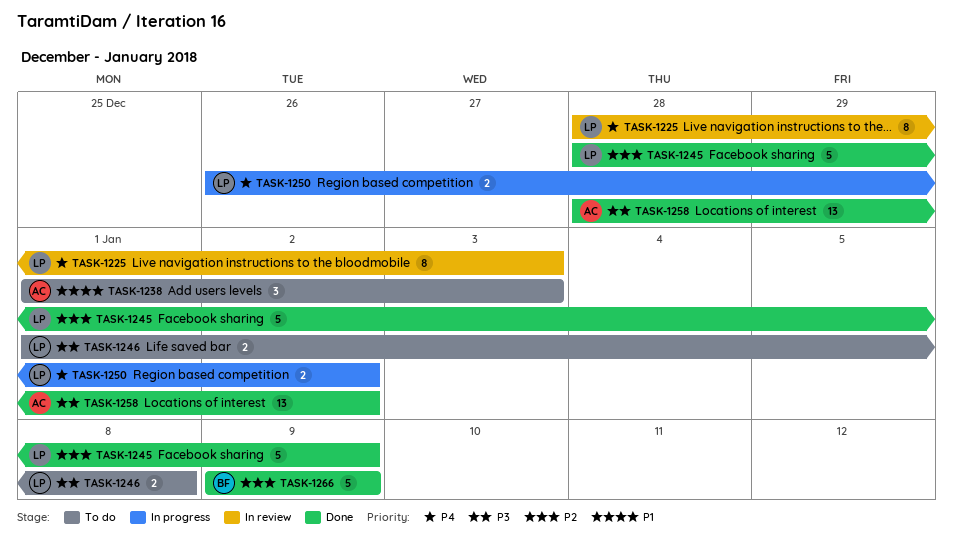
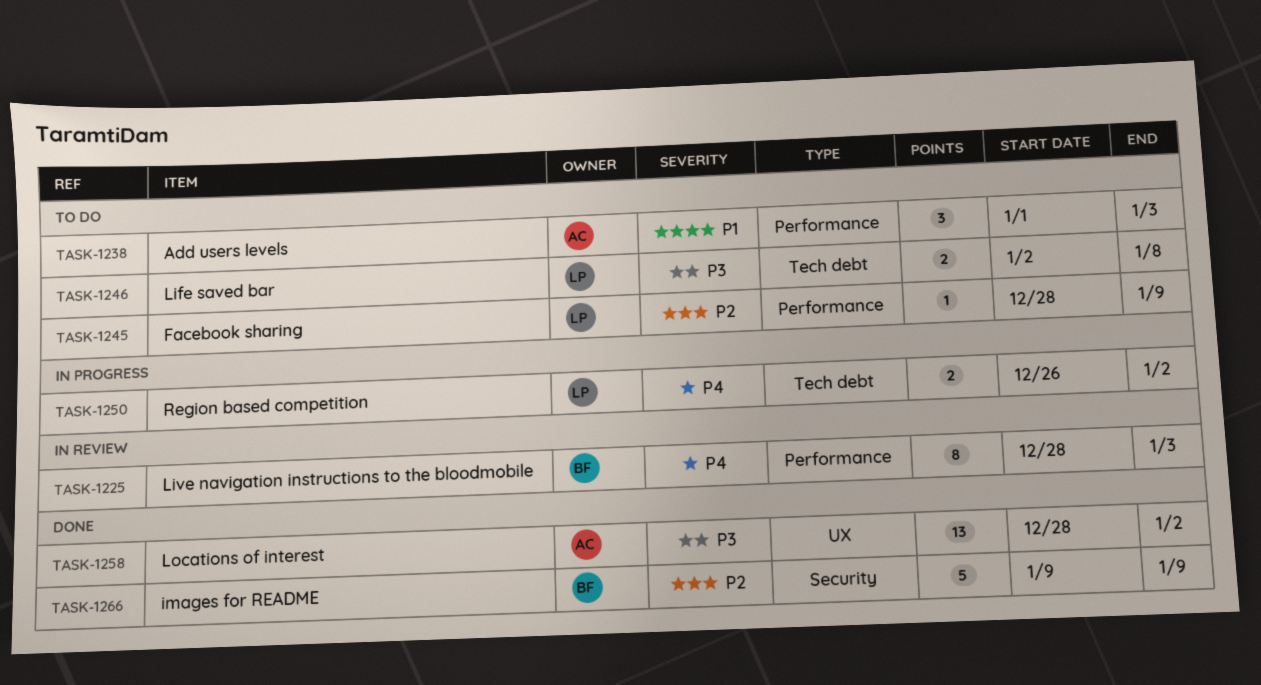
TASK-1225, owner: LP -> BF
TASK-1245, status: Done -> To do
TASK-1245, estimate: 5 -> 1
TASK-1246, start: Jan 1 -> Jan 2

